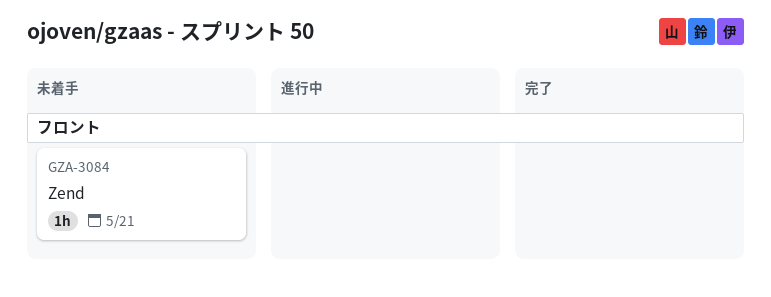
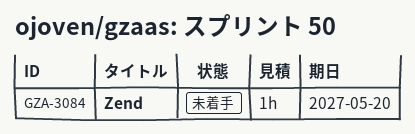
GZA-3084, due: May 21 -> May 20

